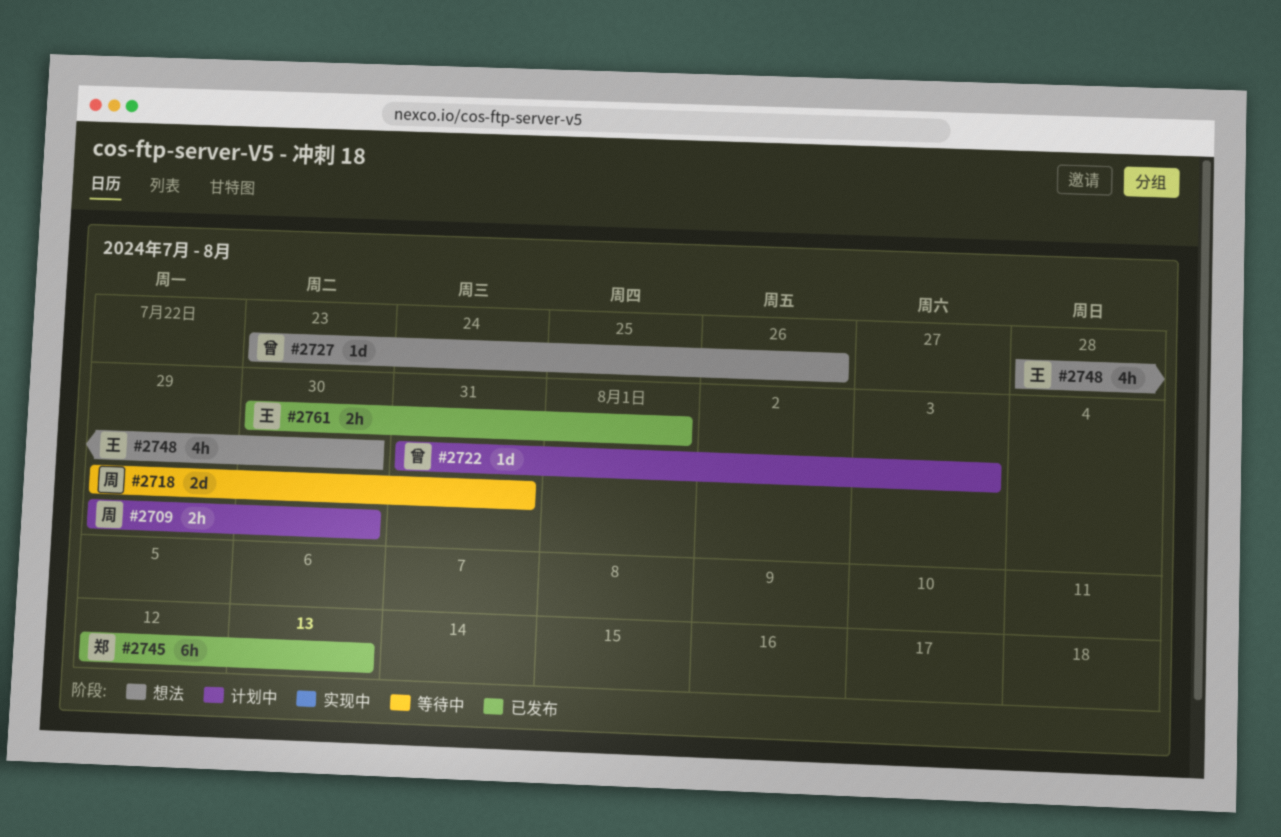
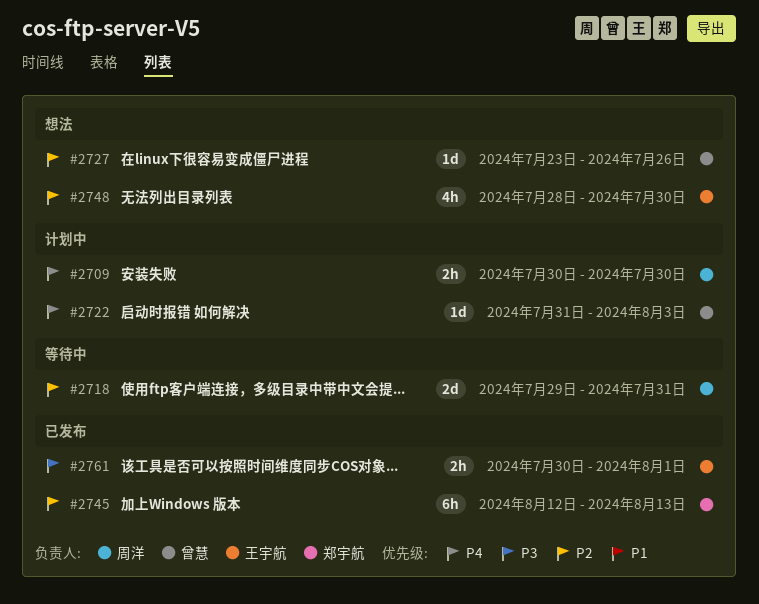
#2709, start: Jul 29 -> Jul 30

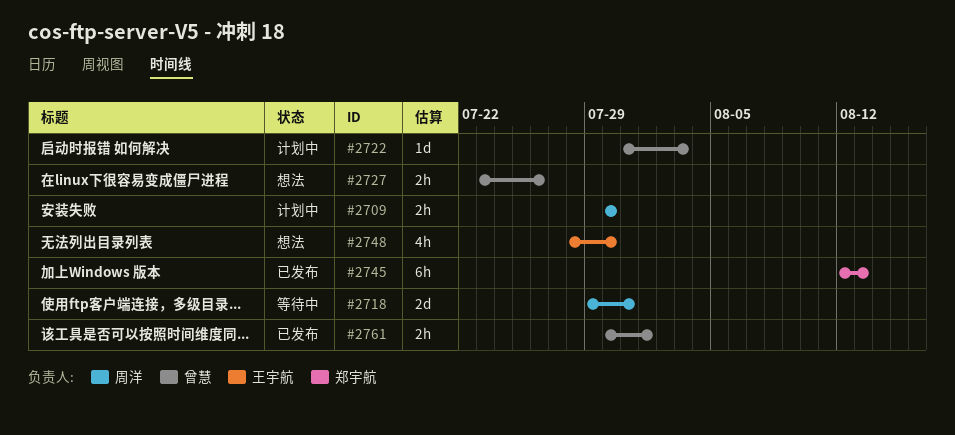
#2727, estimate: 1d -> 2h
#2761, owner: 王宇航 -> 曾慧

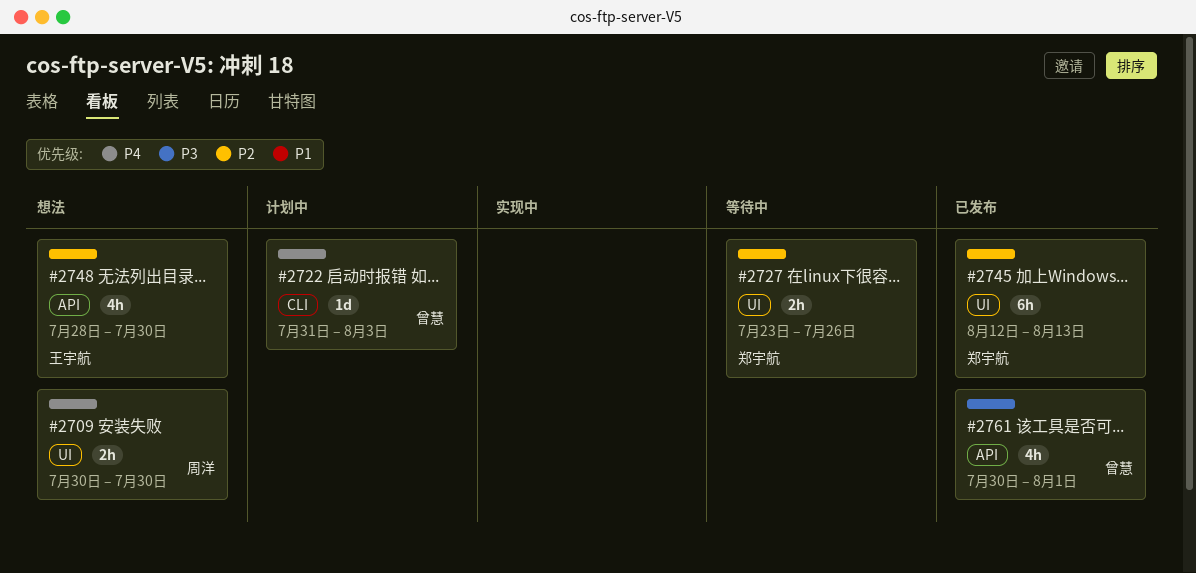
#2709, status: 计划中 -> 想法
#2718: present -> none
#2727, status: 想法 -> 等待中
#2727, owner: 曾慧 -> 郑宇航
#2761, estimate: 2h -> 4h

